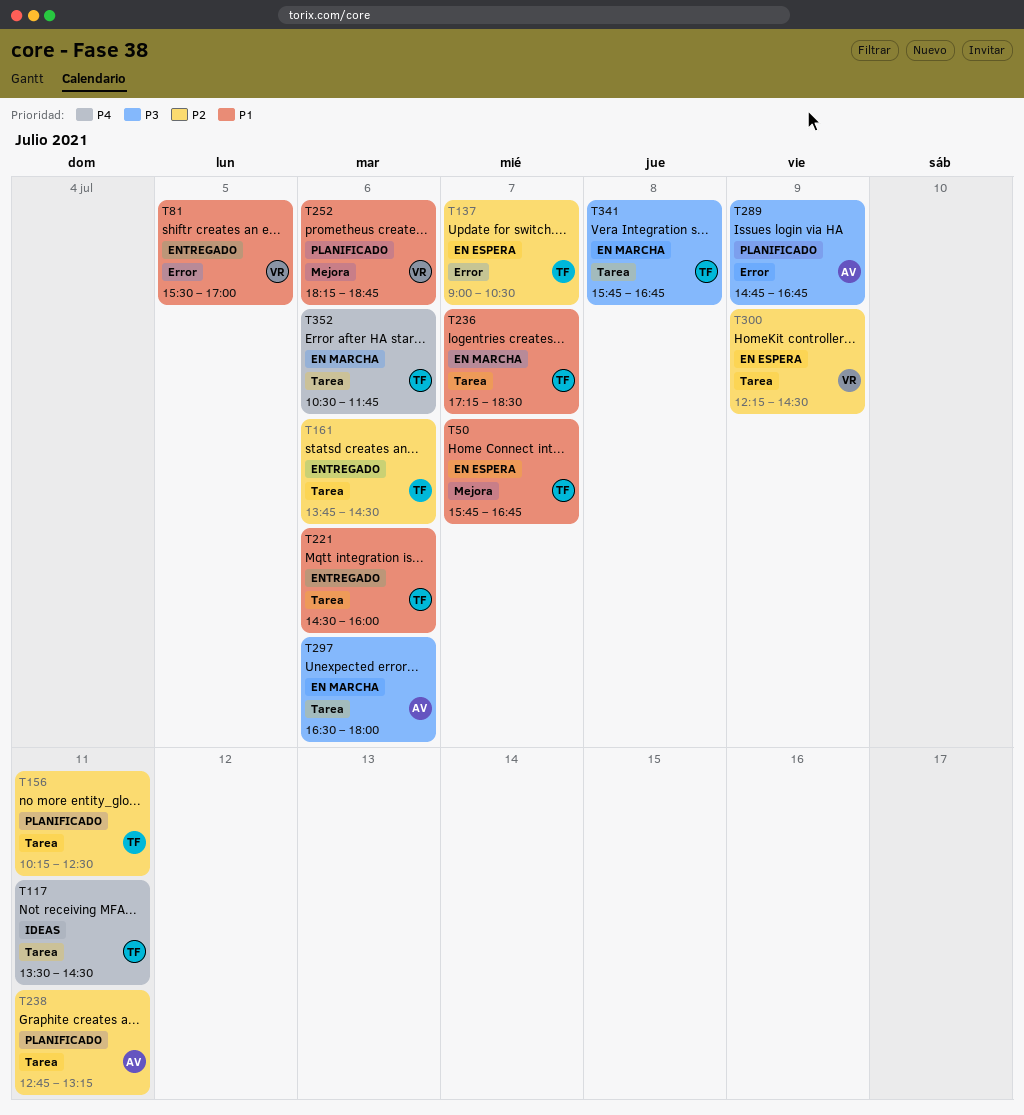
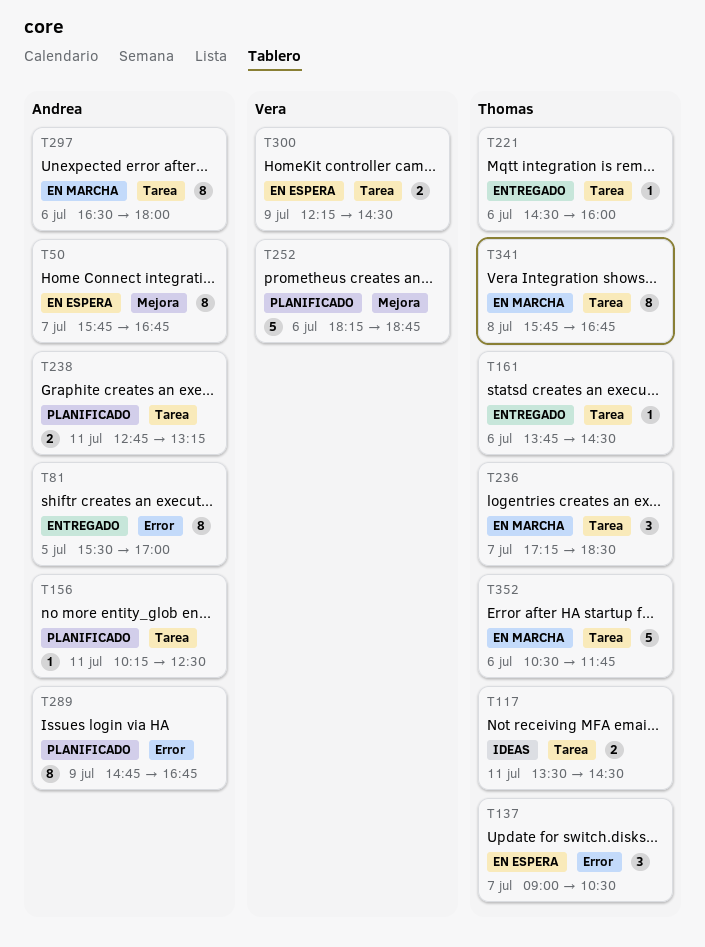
T50, owner: Thomas -> Andrea
T81, owner: Vera -> Andrea
T156, owner: Thomas -> Andrea

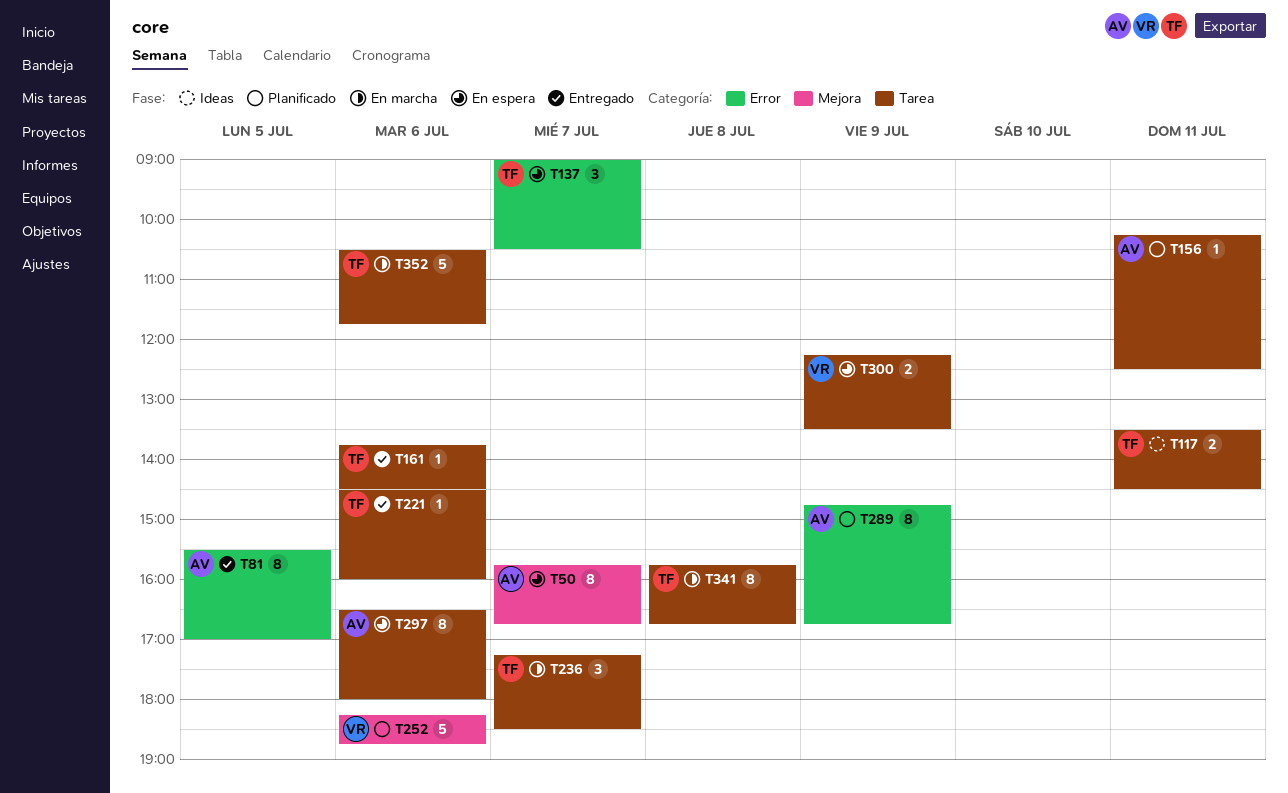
T238: present -> none
T297, status: En marcha -> En espera
T300, ends: 14:30 -> 13:30

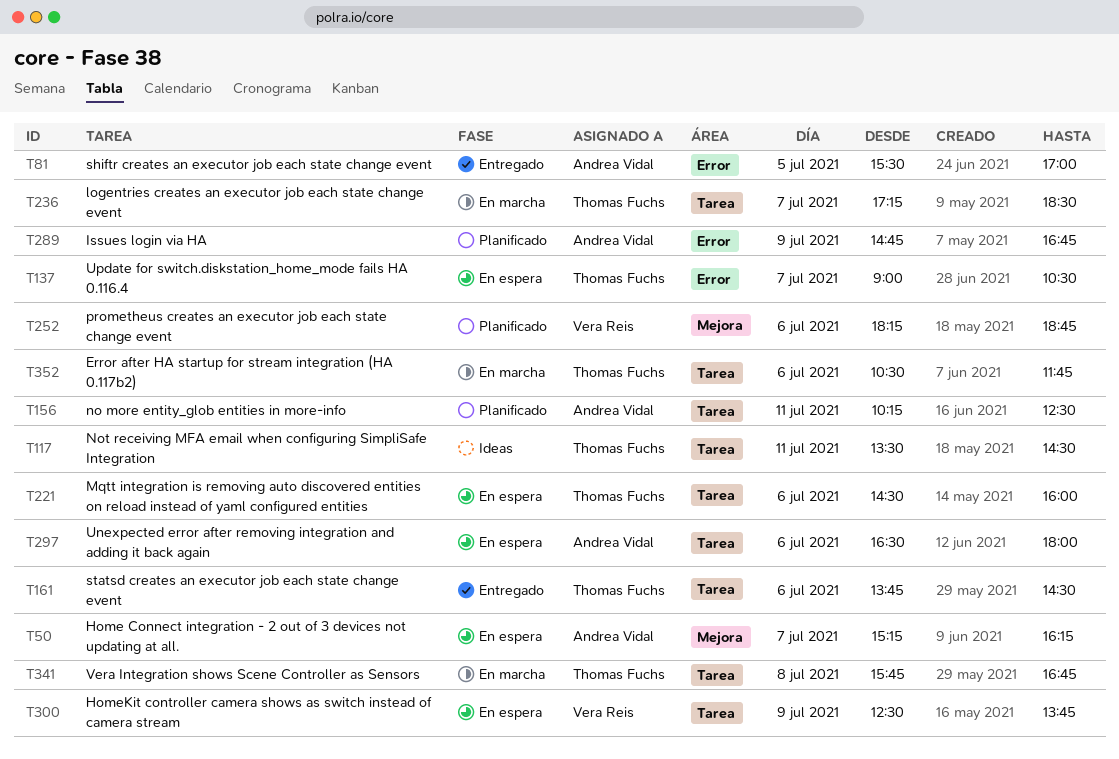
T50, begins: 15:45 -> 15:15
T50, ends: 16:45 -> 16:15
T221, status: Entregado -> En espera
T300, begins: 12:15 -> 12:30
T300, ends: 13:30 -> 13:45

